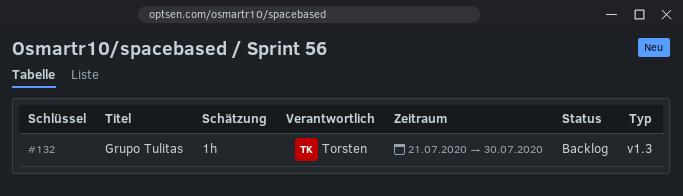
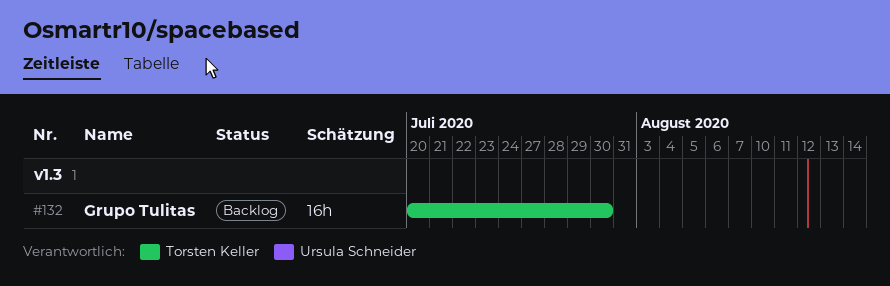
#132, estimate: 1h -> 16h
#132, start: Jul 21 -> Jul 20

